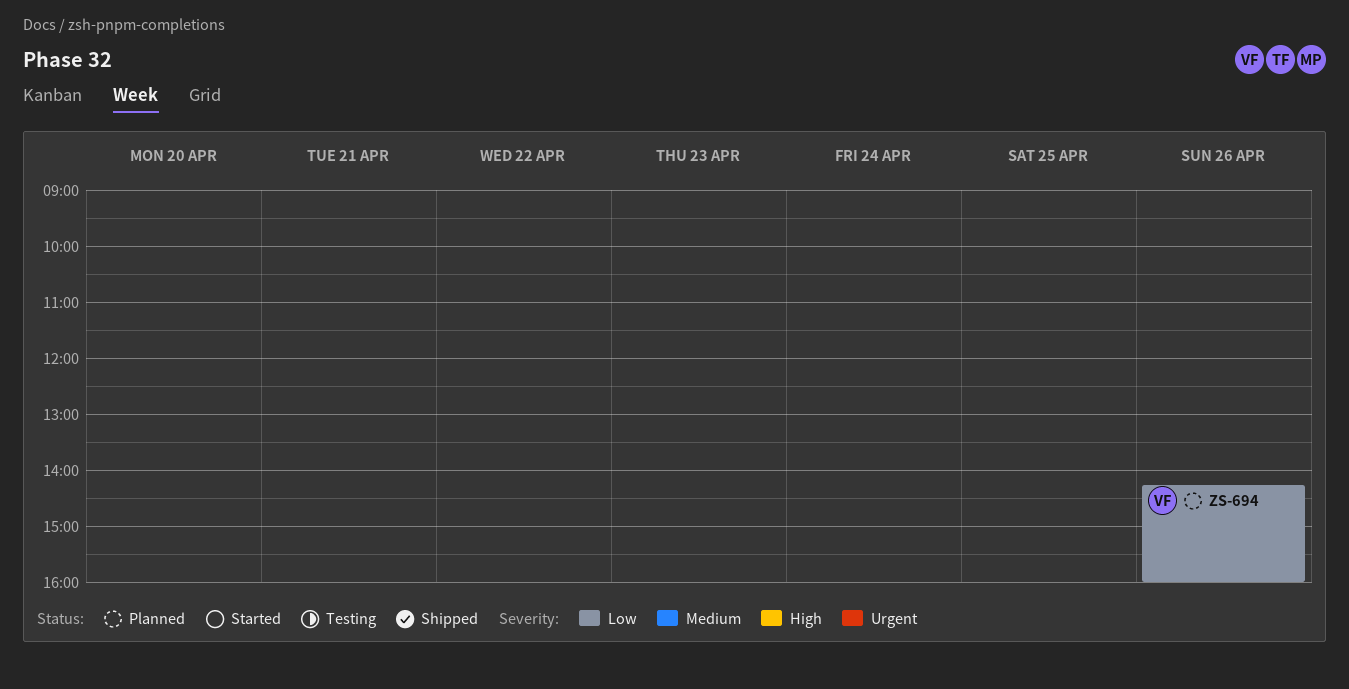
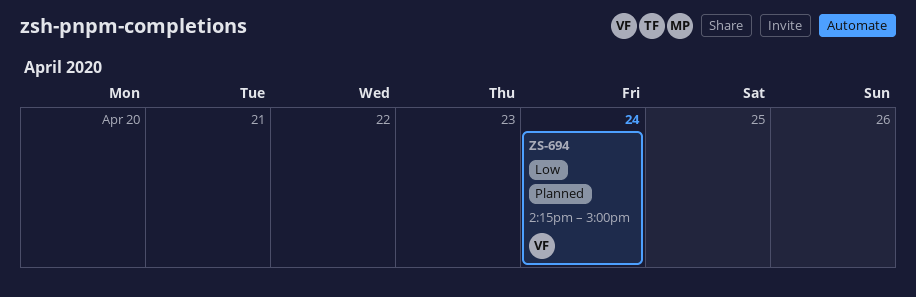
ZS-694, day: Apr 26 -> Apr 24
ZS-694, ends: 16:00 -> 15:00

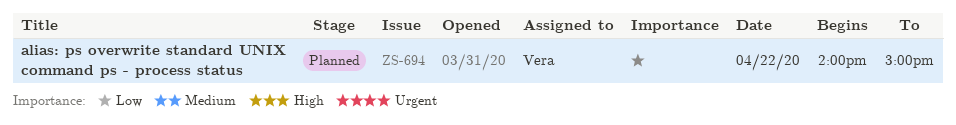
ZS-694, day: Apr 24 -> Apr 22
ZS-694, begins: 14:15 -> 14:00

